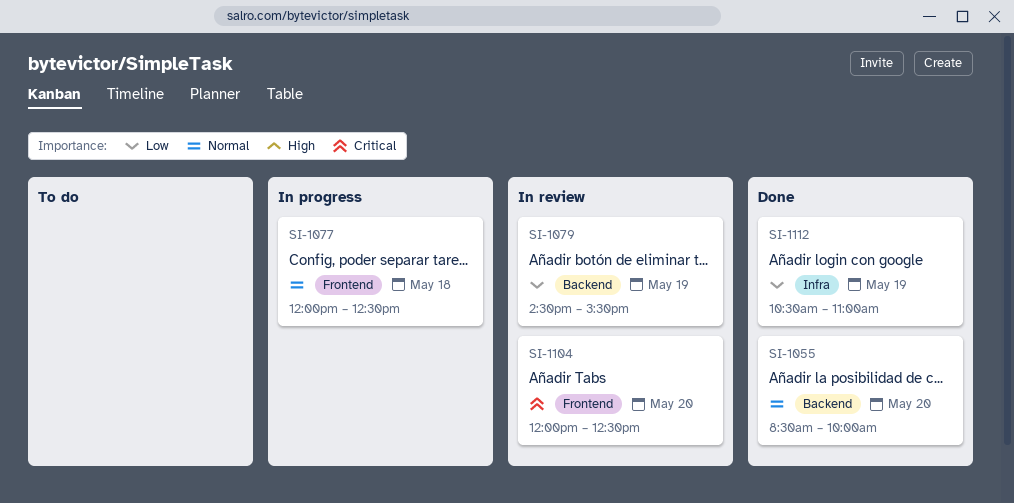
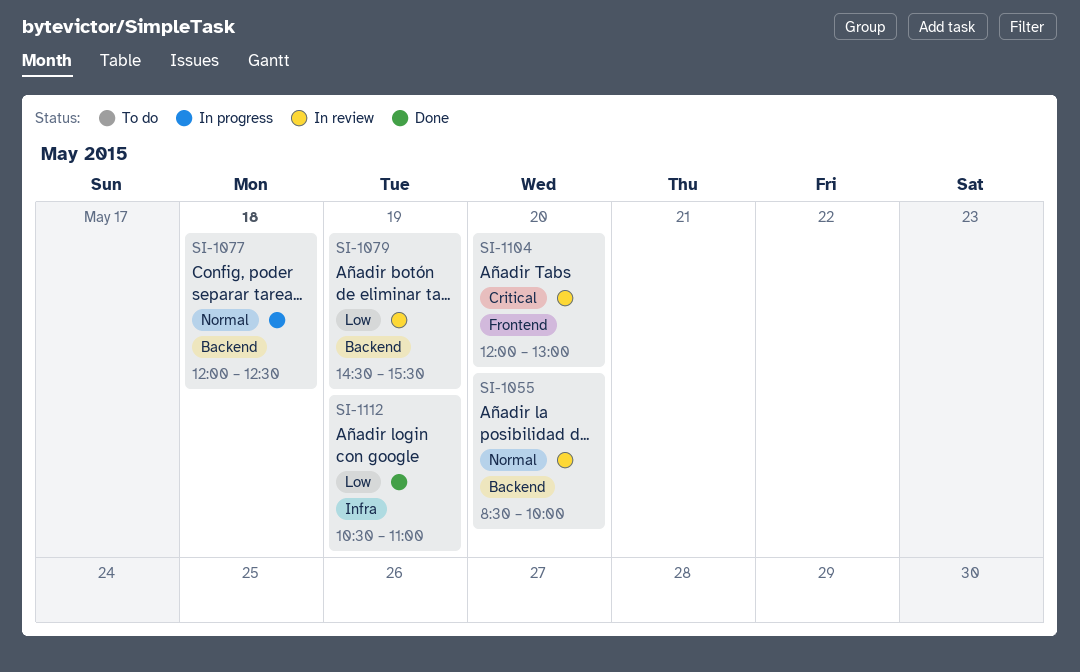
SI-1055, status: Done -> In review
SI-1077, label: Frontend -> Backend
SI-1104, ends: 12:30 -> 13:00

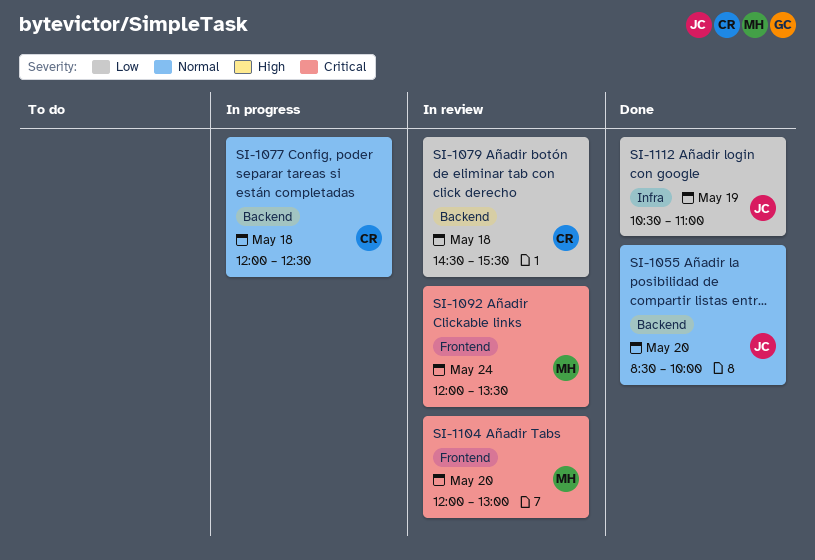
SI-1055, status: In review -> Done
SI-1079, day: May 19 -> May 18
SI-1092: none -> present

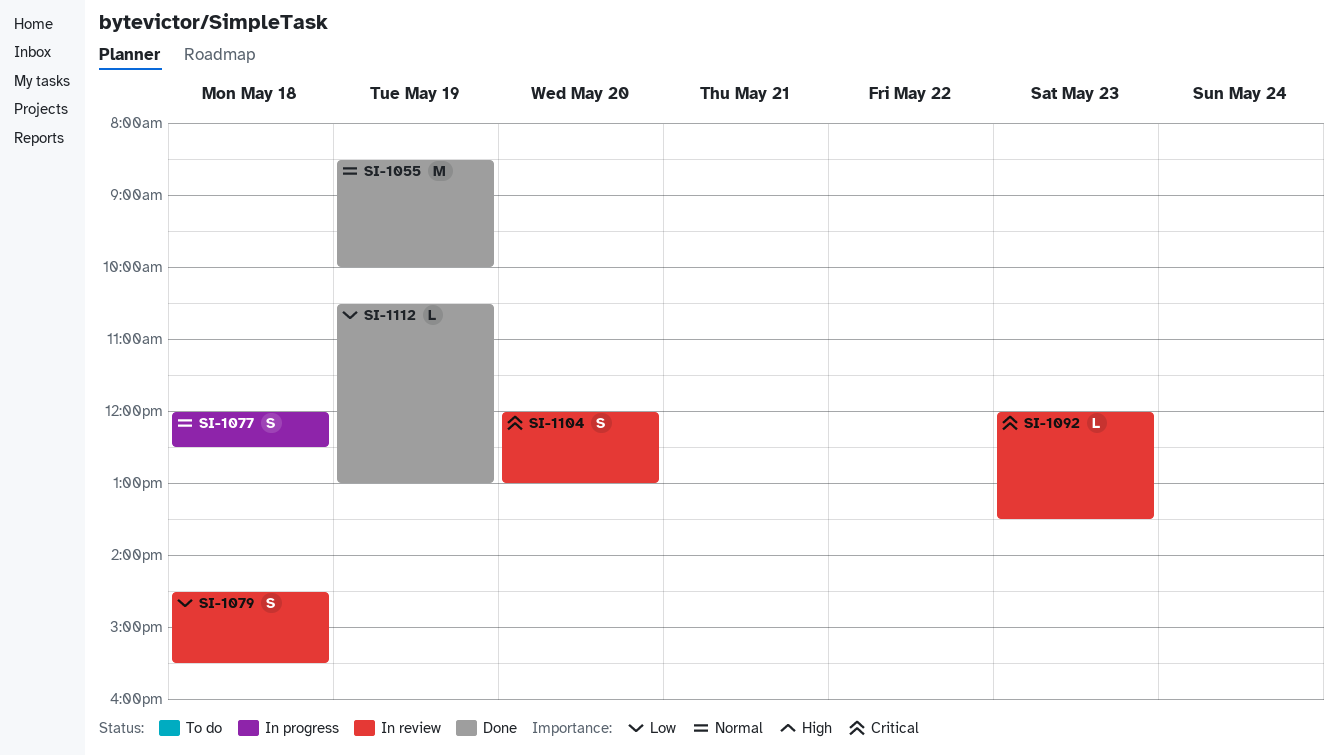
SI-1055, day: May 20 -> May 19
SI-1092, day: May 24 -> May 23
SI-1112, ends: 11:00 -> 13:00

